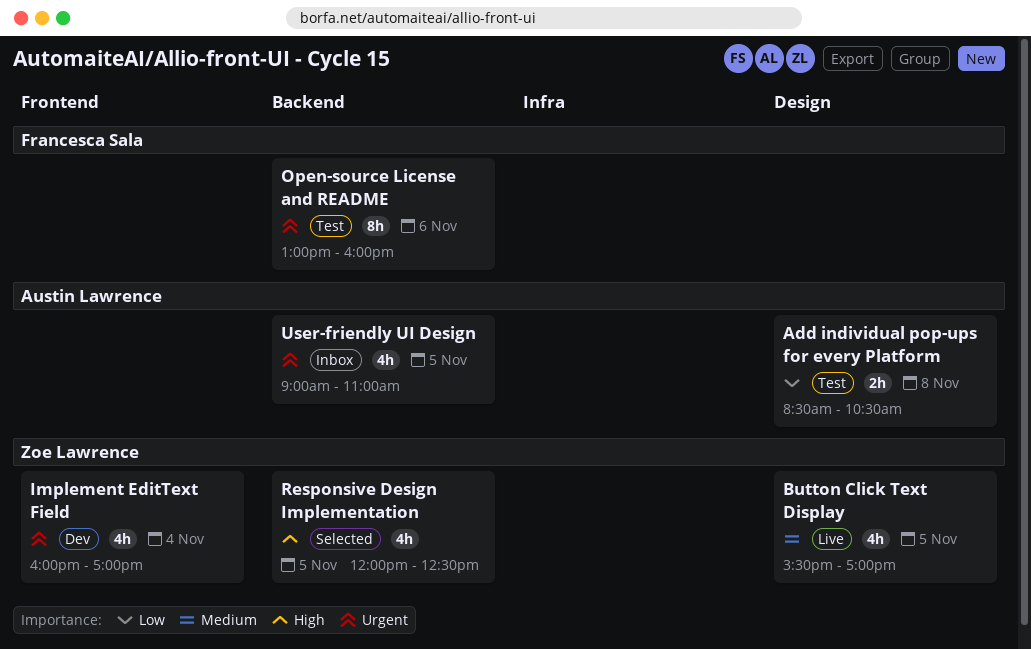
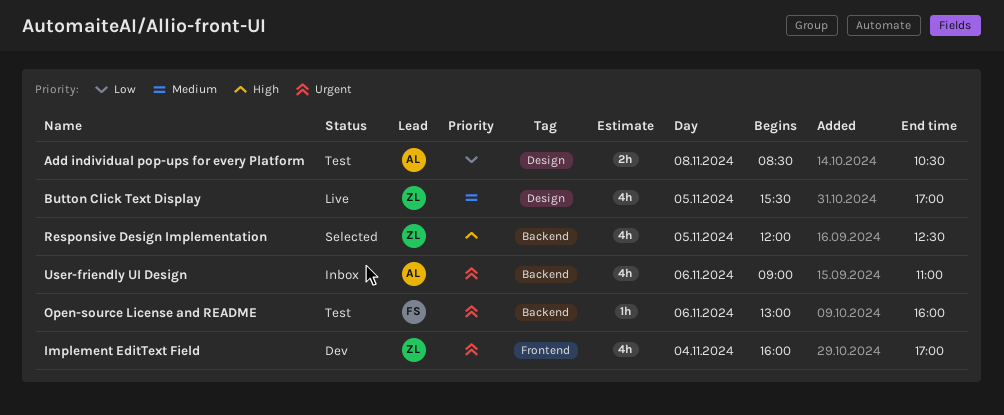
Open-source License and README, estimate: 8h -> 1h
User-friendly UI Design, day: Nov 5 -> Nov 6

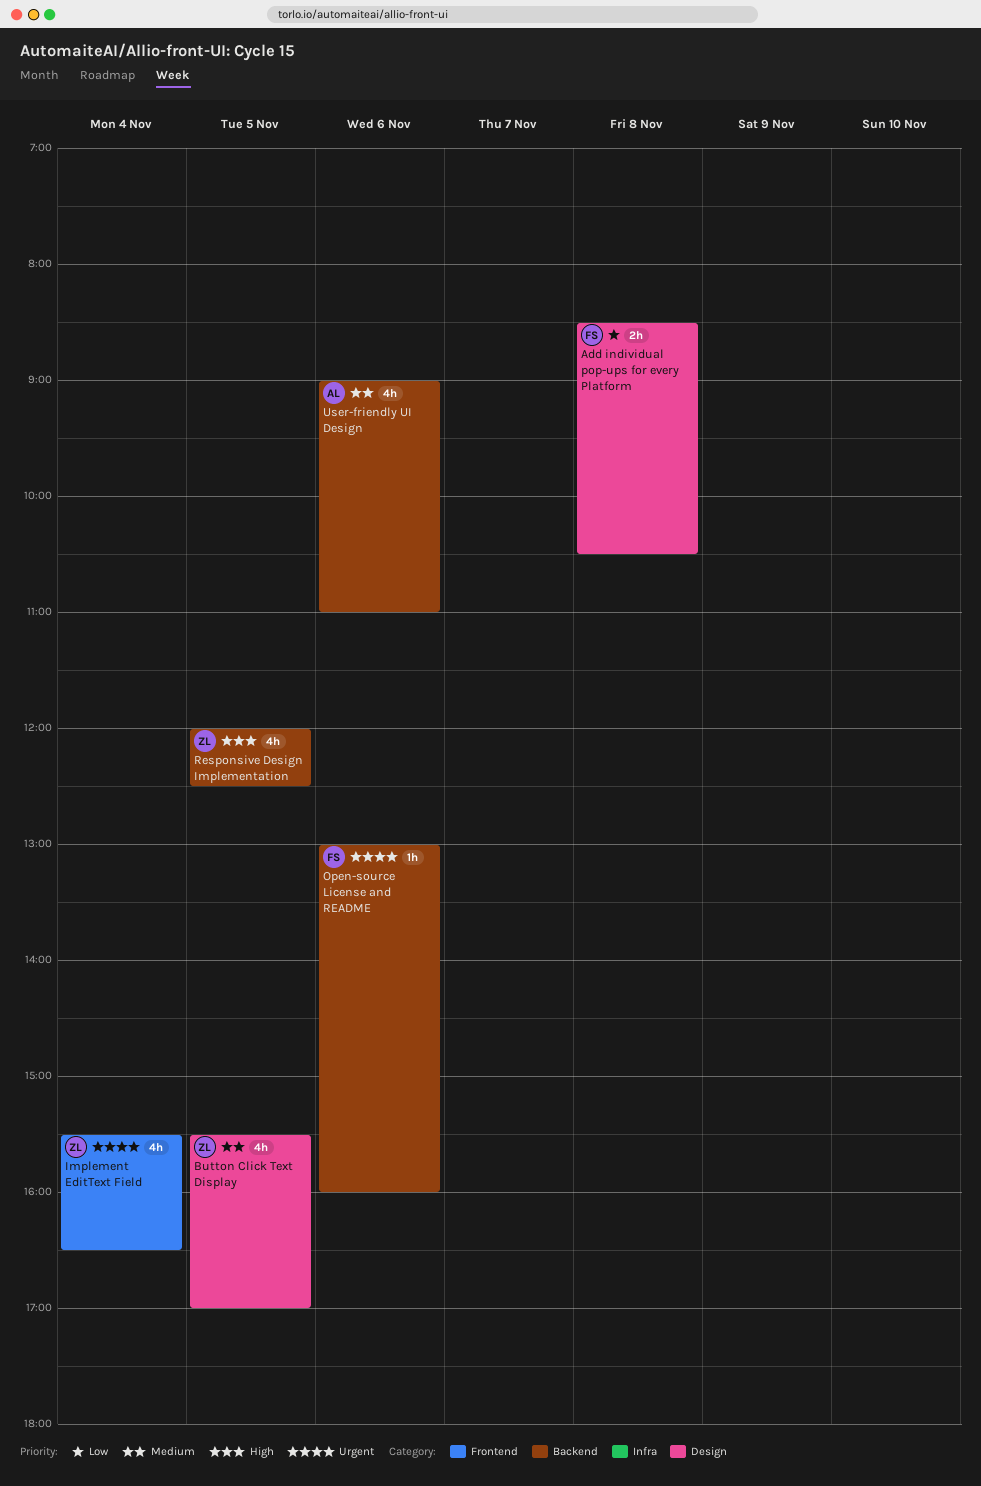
Add individual pop-ups for every Platform, owner: AL -> FS
Implement EditText Field, begins: 16:00 -> 15:30
Implement EditText Field, ends: 17:00 -> 16:30
User-friendly UI Design, priority: Urgent -> Medium

